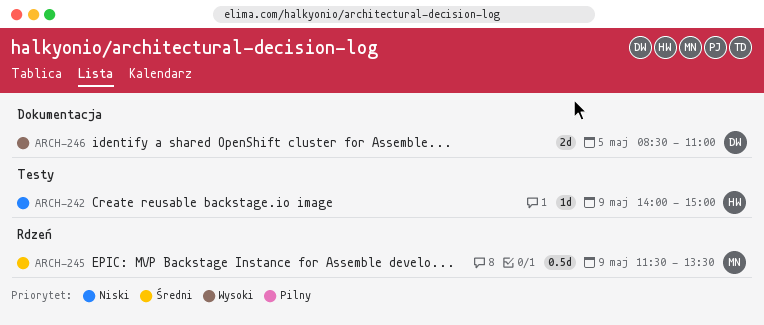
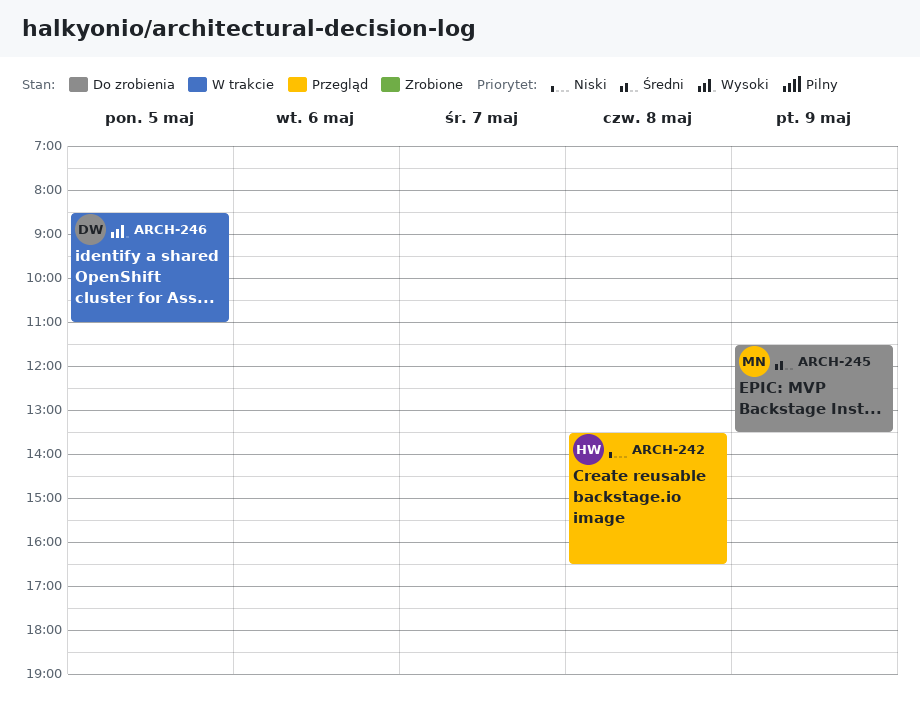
ARCH-242, day: May 9 -> May 8
ARCH-242, begins: 14:00 -> 13:30
ARCH-242, ends: 15:00 -> 16:30

